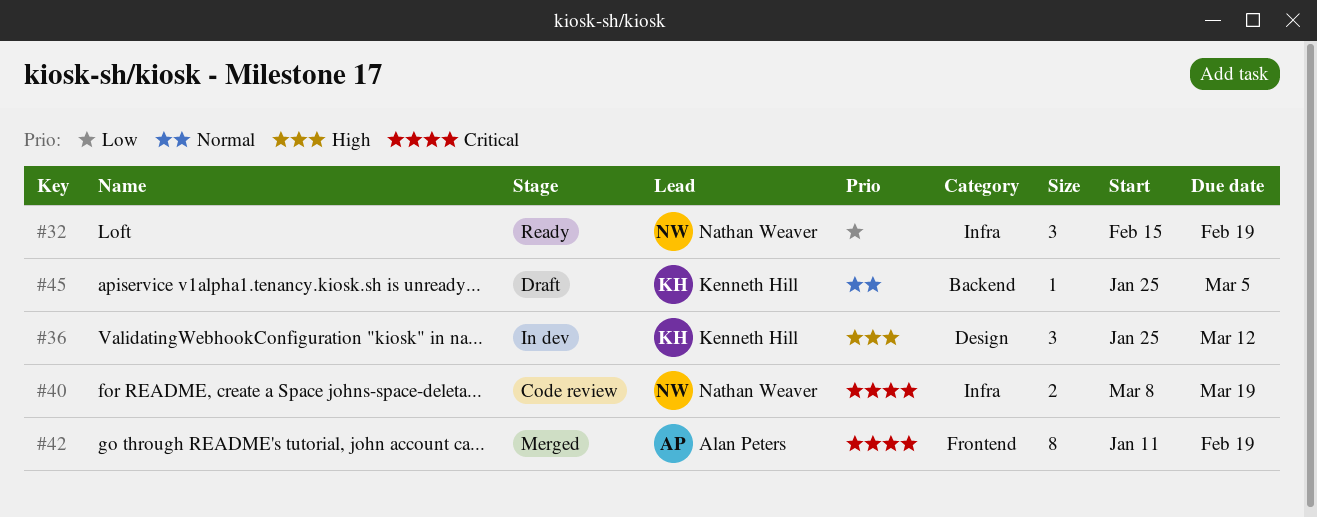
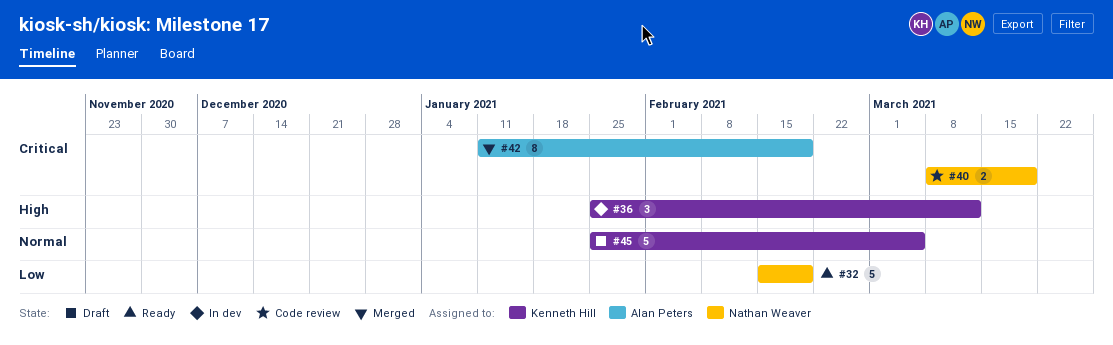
#32, estimate: 3 -> 5
#45, estimate: 1 -> 5

